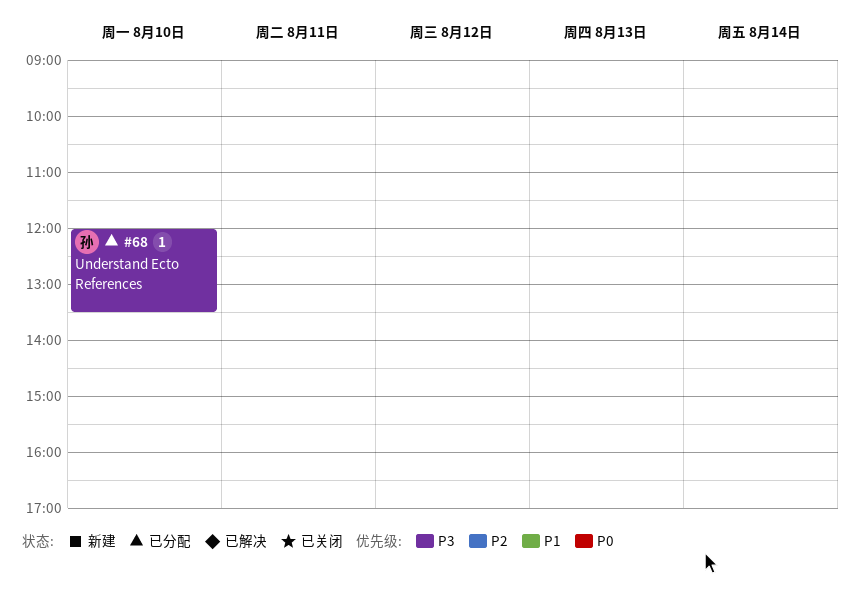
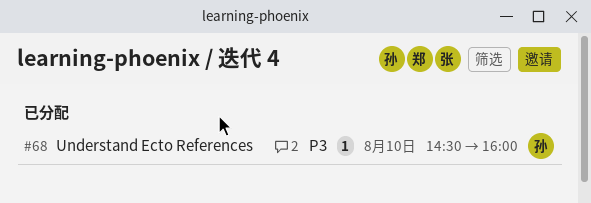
#68, begins: 12:00 -> 14:30
#68, ends: 13:30 -> 16:00

